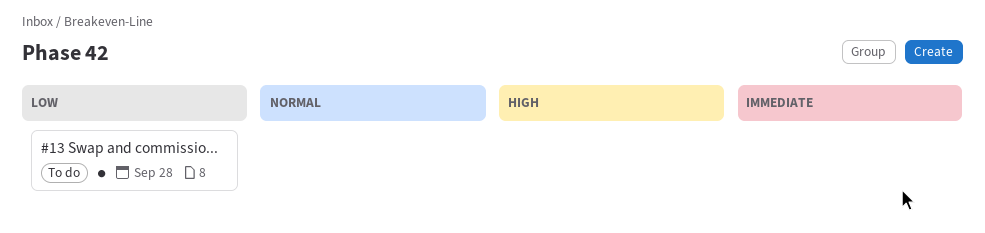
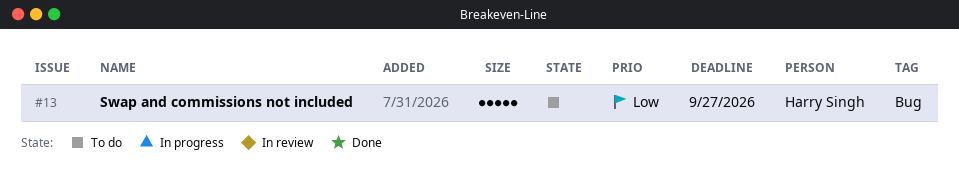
#13, estimate: 1 -> 5
#13, due: Sep 28 -> Sep 27

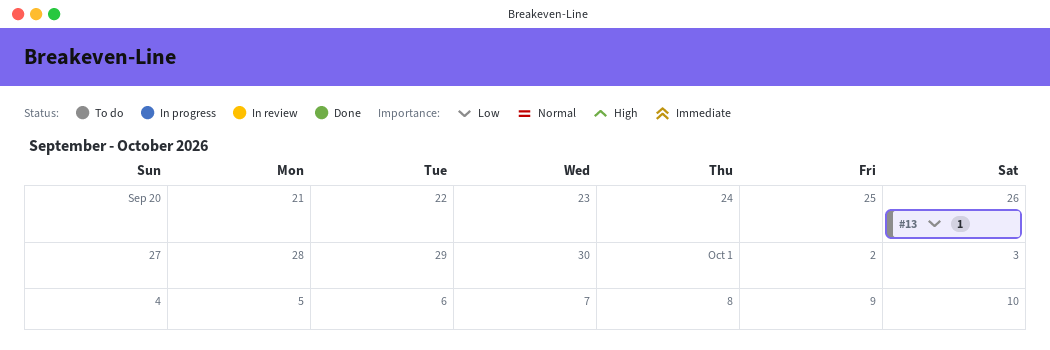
#13, estimate: 5 -> 1
#13, due: Sep 27 -> Sep 26

